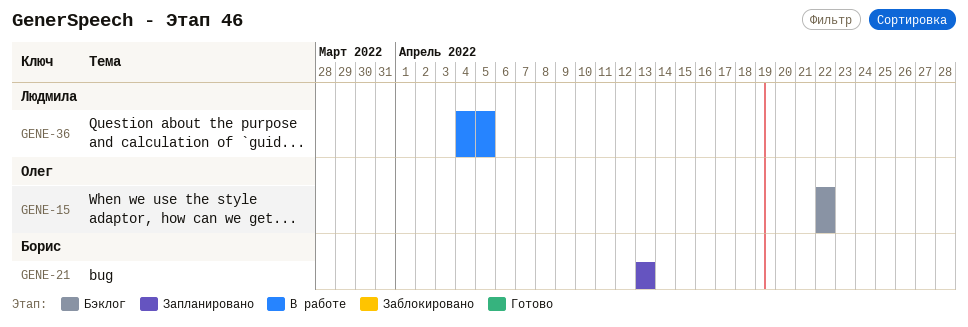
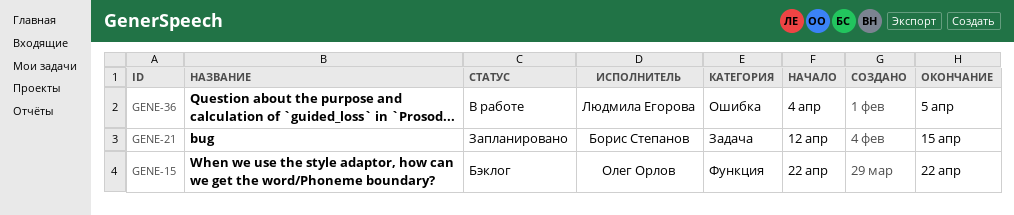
GENE-21, start: Apr 13 -> Apr 12
GENE-21, due: Apr 13 -> Apr 15

